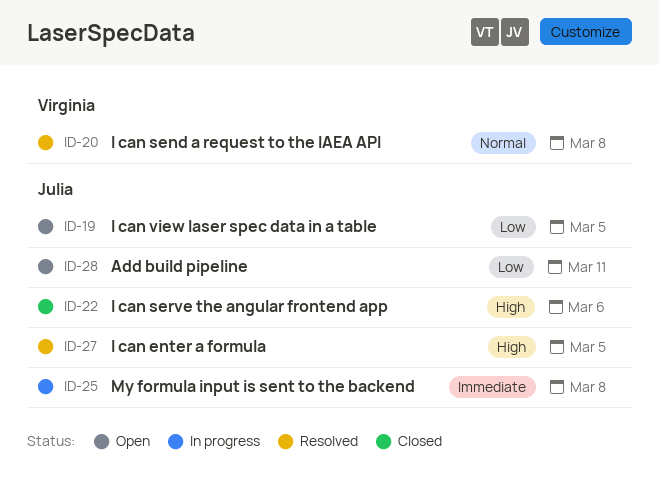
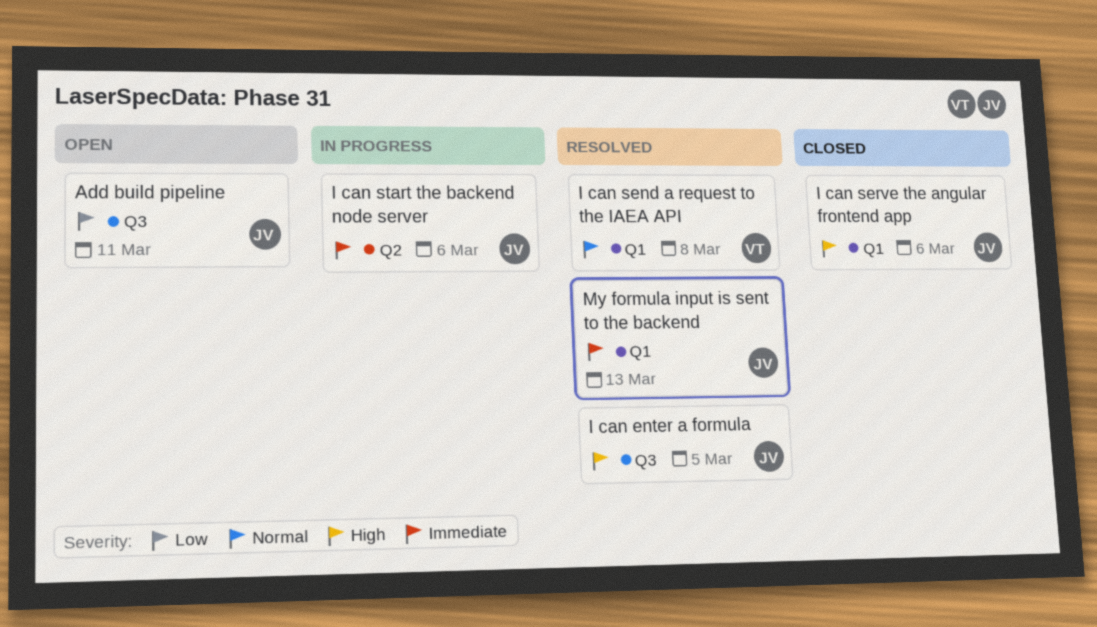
I can start the backend node server: none -> present
I can view laser spec data in a table: present -> none
My formula input is sent to the backend, status: In progress -> Resolved
My formula input is sent to the backend, due: Mar 8 -> Mar 13

